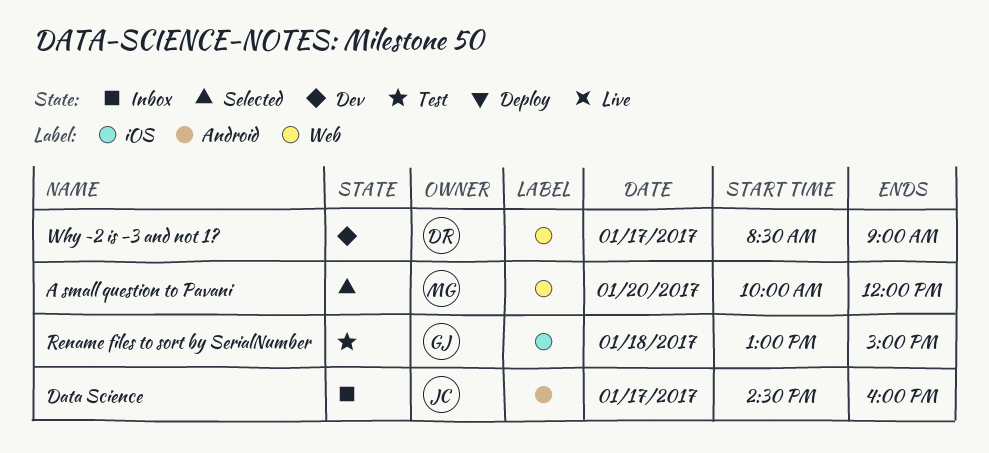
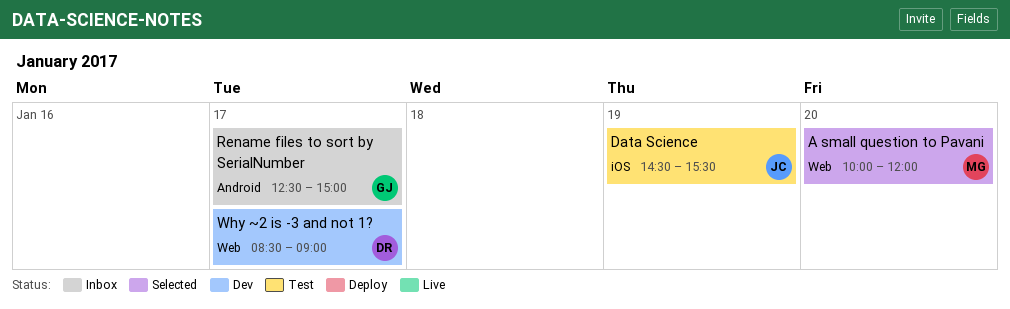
Data Science, status: Inbox -> Test
Data Science, label: Android -> iOS
Data Science, day: Jan 17 -> Jan 19
Data Science, ends: 16:00 -> 15:30
Rename files to sort by SerialNumber, status: Test -> Inbox
Rename files to sort by SerialNumber, label: iOS -> Android
Rename files to sort by SerialNumber, day: Jan 18 -> Jan 17
Rename files to sort by SerialNumber, begins: 13:00 -> 12:30

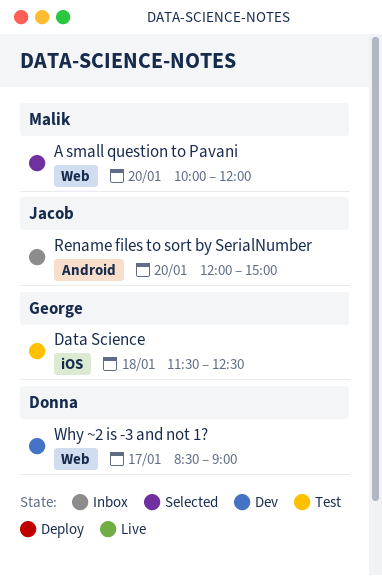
Data Science, owner: Jacob -> George
Data Science, day: Jan 19 -> Jan 18
Data Science, begins: 14:30 -> 11:30
Data Science, ends: 15:30 -> 12:30
Rename files to sort by SerialNumber, owner: George -> Jacob
Rename files to sort by SerialNumber, day: Jan 17 -> Jan 20
Rename files to sort by SerialNumber, begins: 12:30 -> 12:00

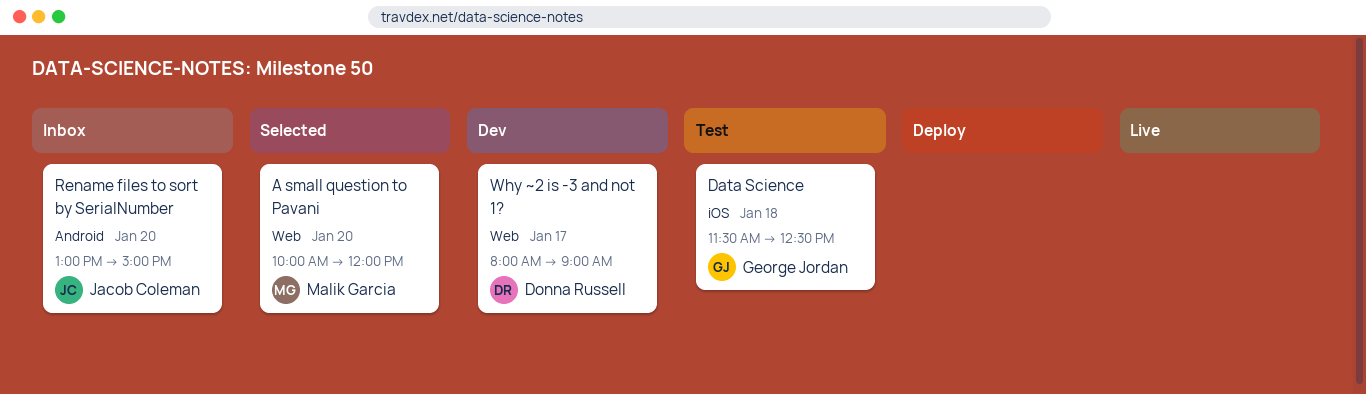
Rename files to sort by SerialNumber, begins: 12:00 -> 13:00
Why ~2 is -3 and not 1?, begins: 08:30 -> 08:00

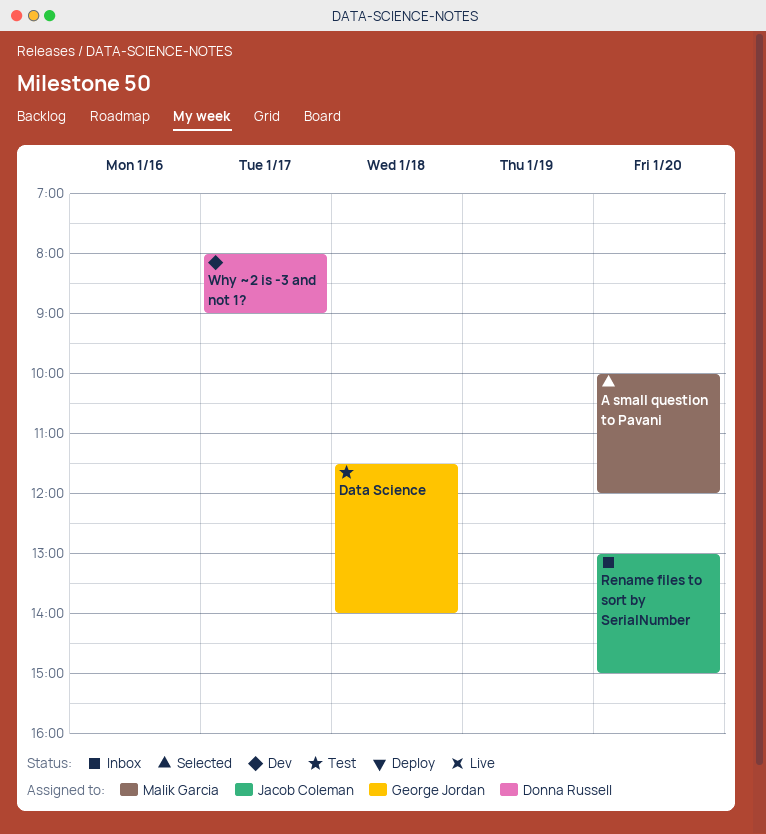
Data Science, ends: 12:30 -> 14:00

